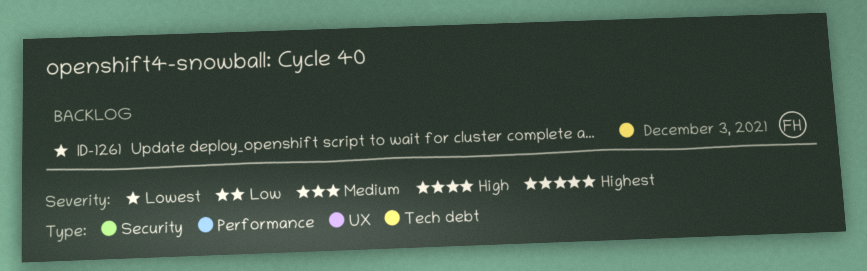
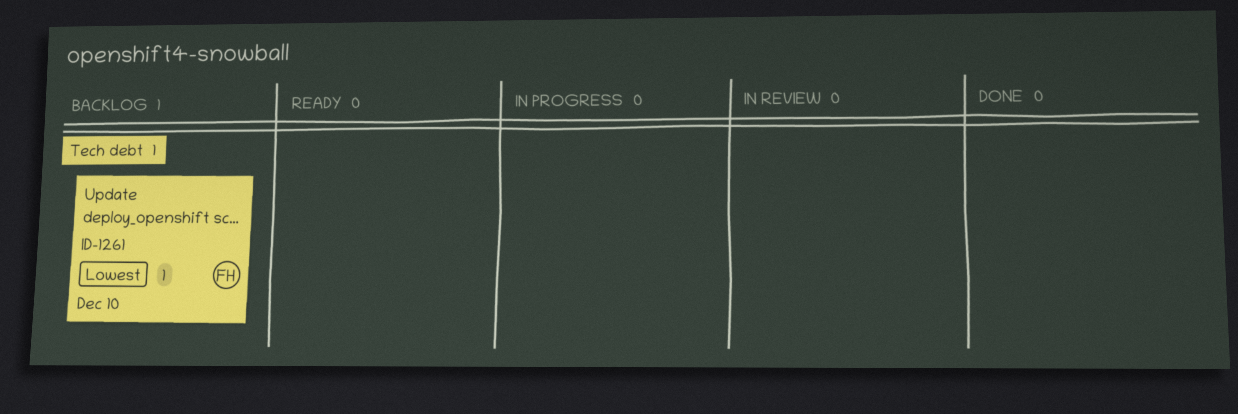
ID-1261, due: Dec 3 -> Dec 10

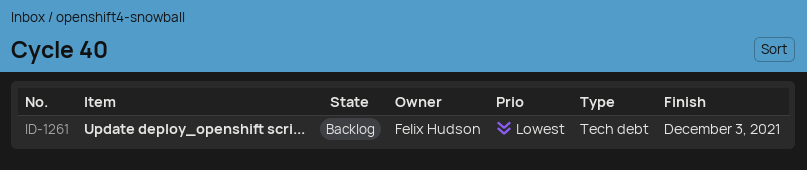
ID-1261, due: Dec 10 -> Dec 3

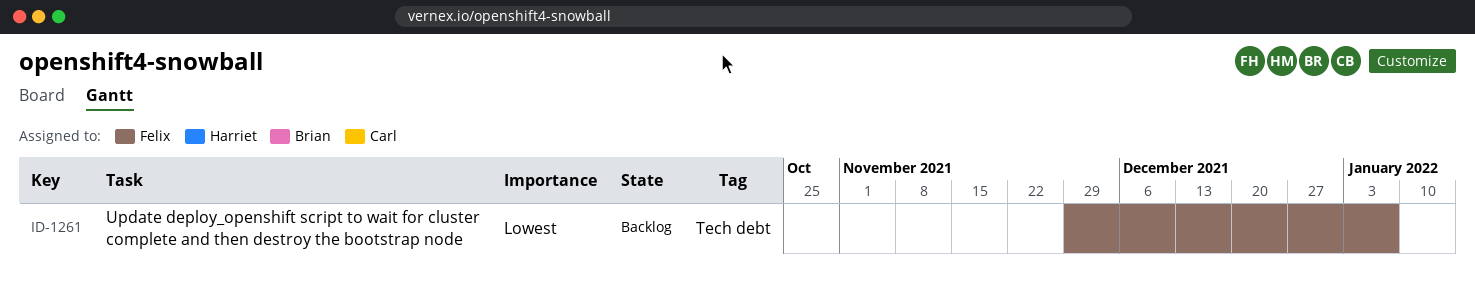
ID-1261, due: Dec 3 -> Jan 7

